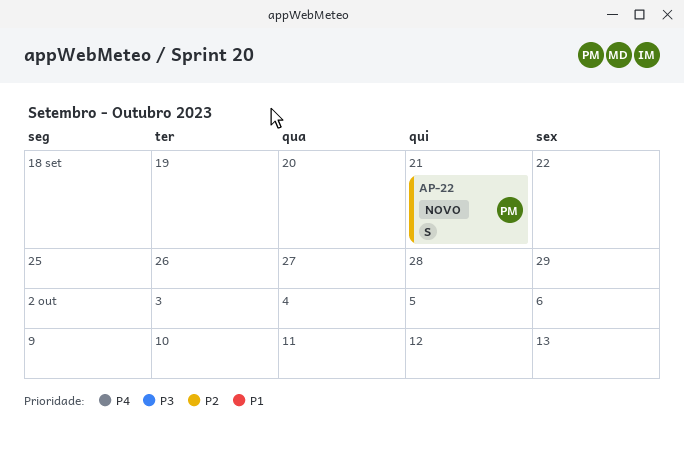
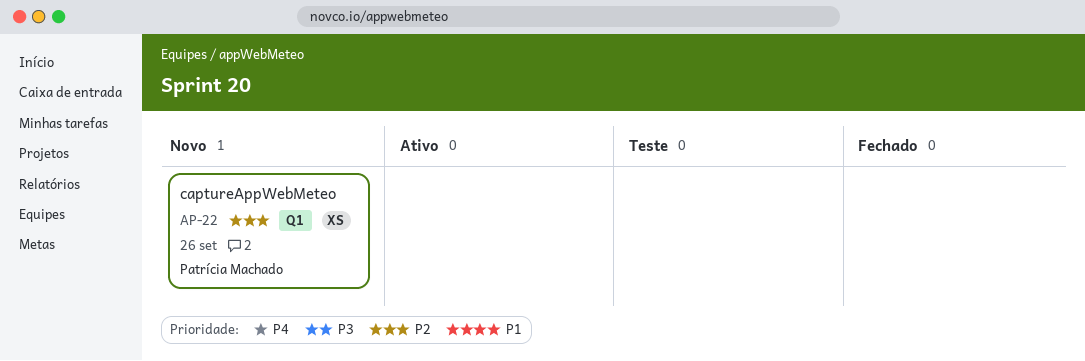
AP-22, estimate: S -> XS
AP-22, due: Sep 21 -> Sep 26

